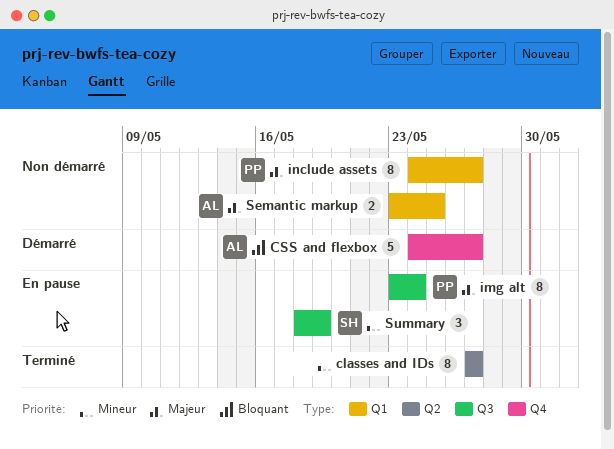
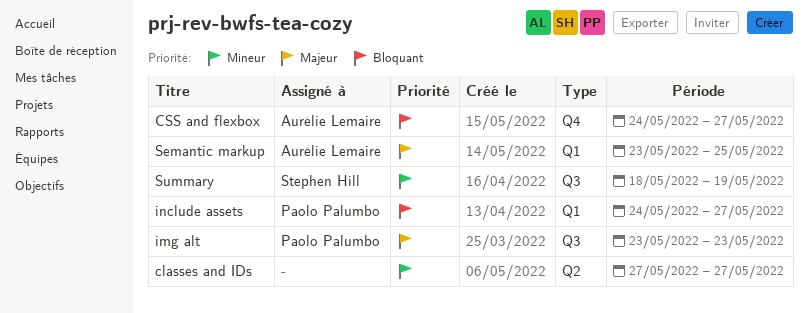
img alt, due: May 24 -> May 23
include assets, priority: Majeur -> Bloquant

